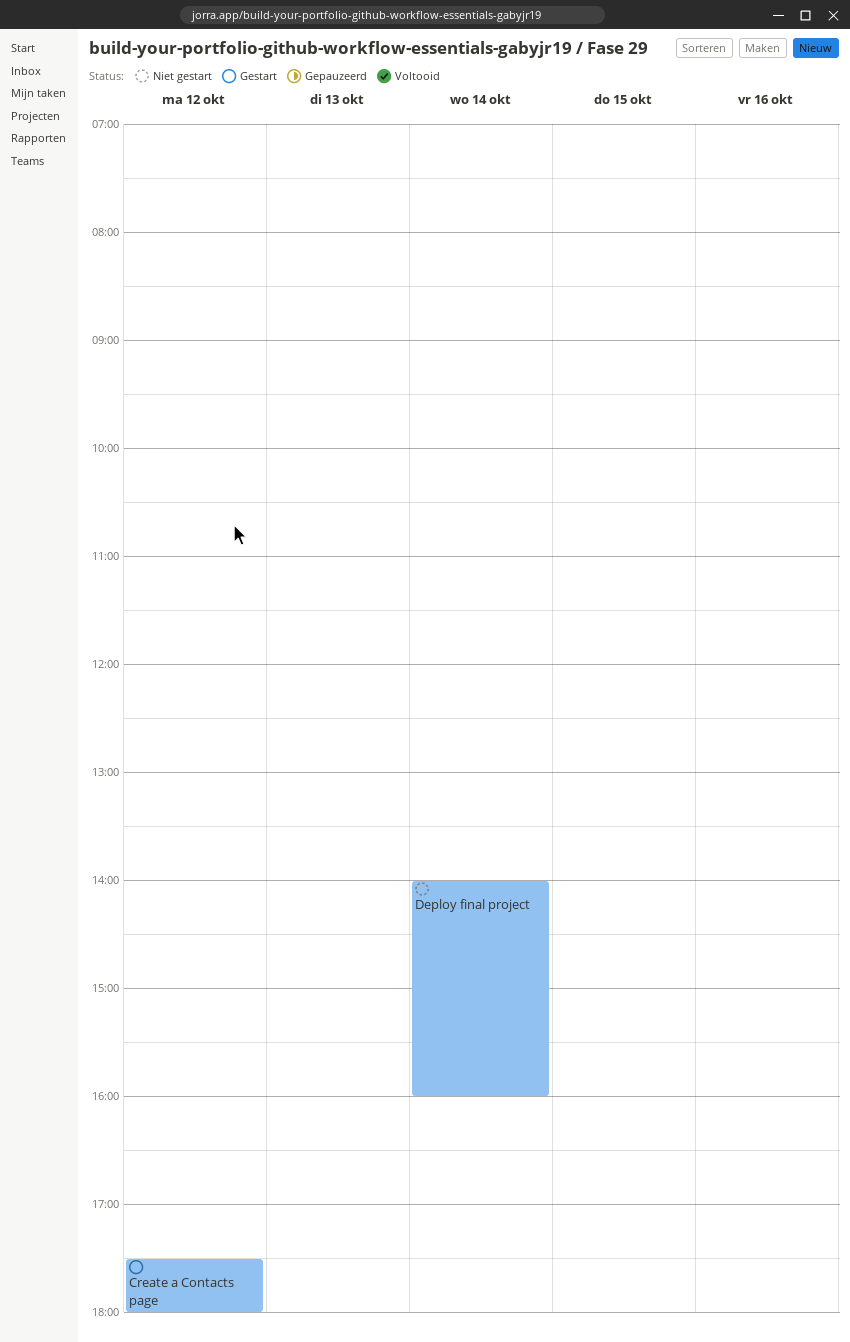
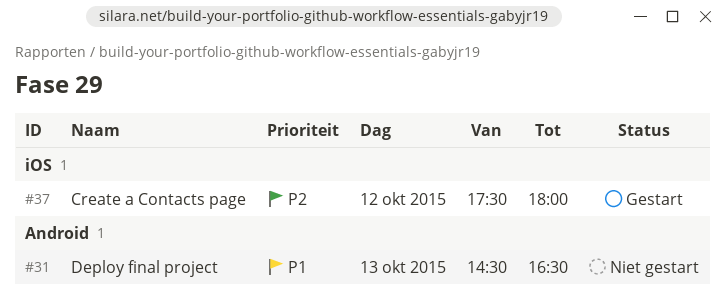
Deploy final project, day: Oct 14 -> Oct 13
Deploy final project, begins: 14:00 -> 14:30
Deploy final project, ends: 16:00 -> 16:30

